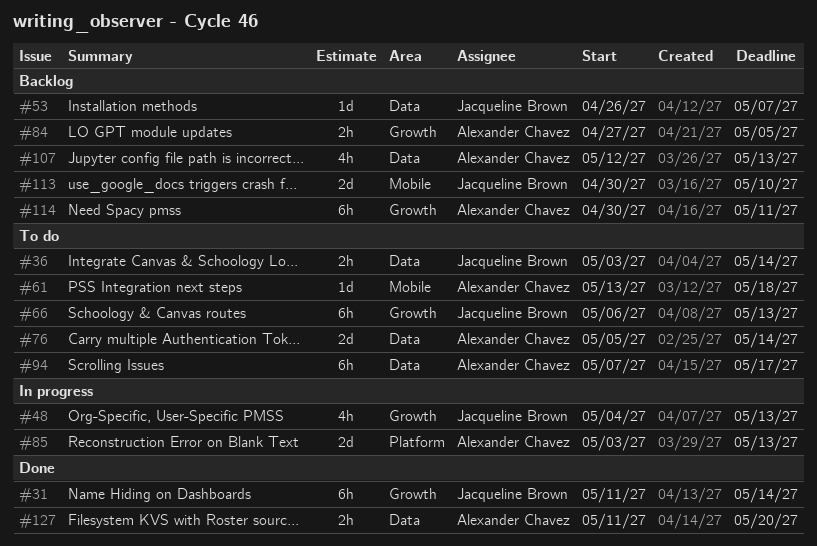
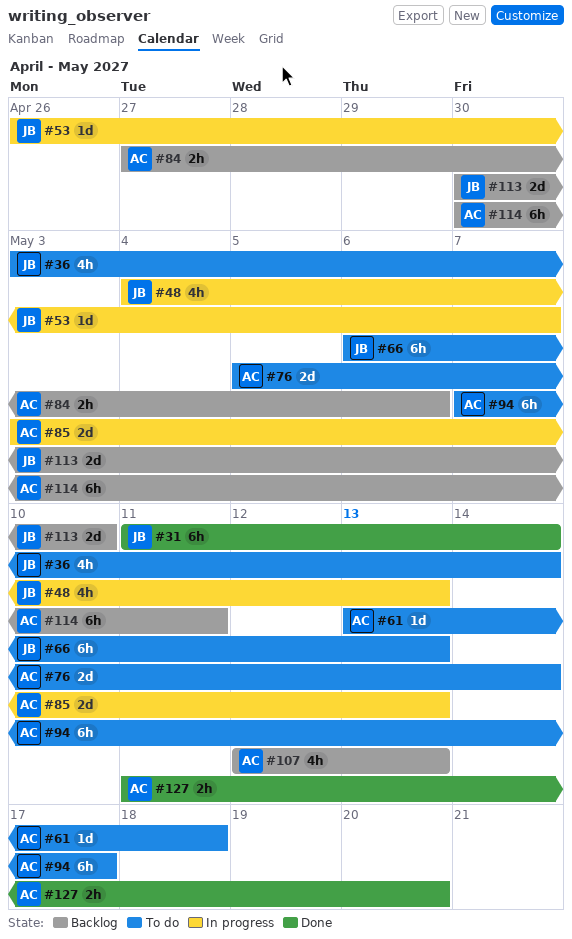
#36, estimate: 2h -> 4h
#53, status: Backlog -> In progress
#84, due: May 5 -> May 6

